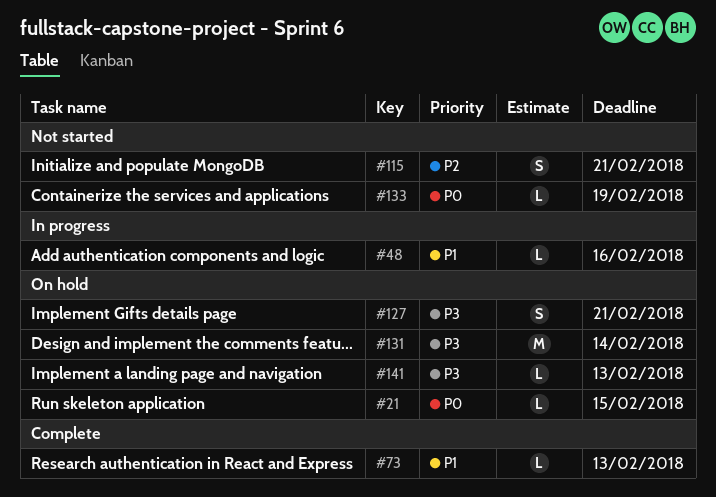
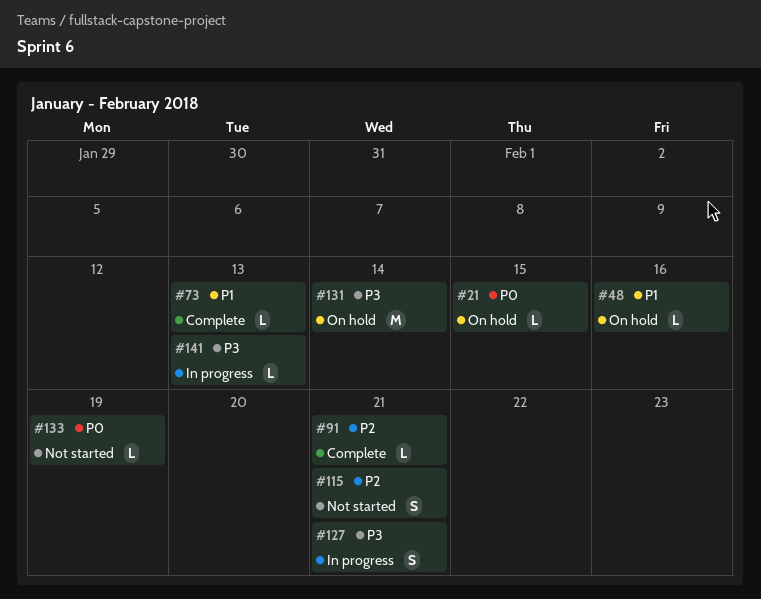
#48, status: In progress -> On hold
#91: none -> present
#127, status: On hold -> In progress
#141, status: On hold -> In progress

